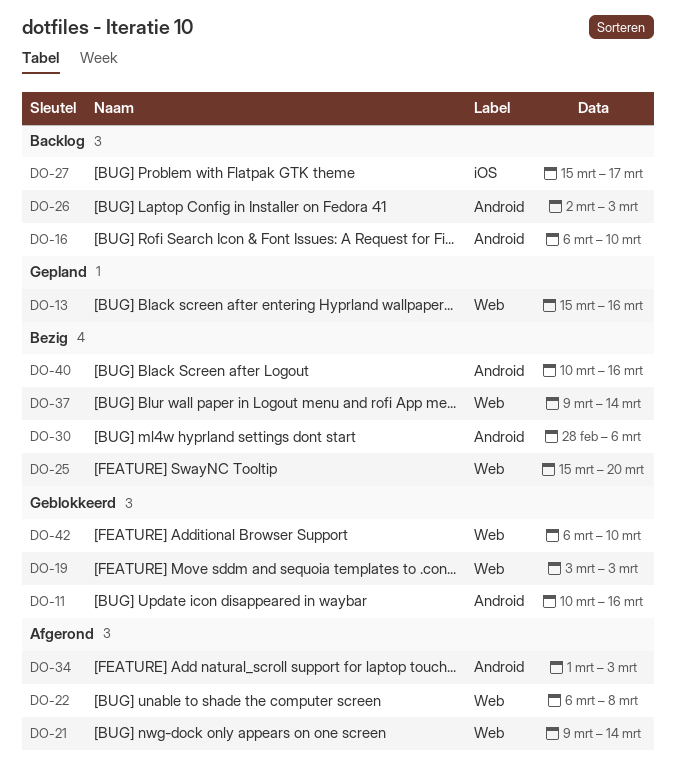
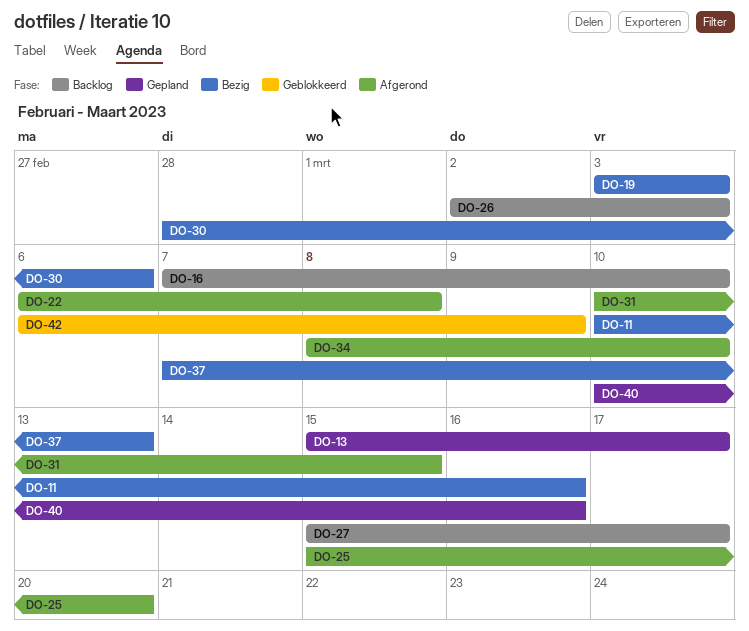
DO-11, status: Geblokkeerd -> Bezig
DO-13, due: Mar 16 -> Mar 17
DO-16, start: Mar 6 -> Mar 7
DO-19, status: Geblokkeerd -> Bezig
DO-21: present -> none
DO-25, status: Bezig -> Afgerond
DO-31: none -> present
DO-34, start: Mar 1 -> Mar 8
DO-34, due: Mar 3 -> Mar 10
DO-37, start: Mar 9 -> Mar 7
DO-37, due: Mar 14 -> Mar 13
DO-40, status: Bezig -> Gepland
DO-42, due: Mar 10 -> Mar 9

